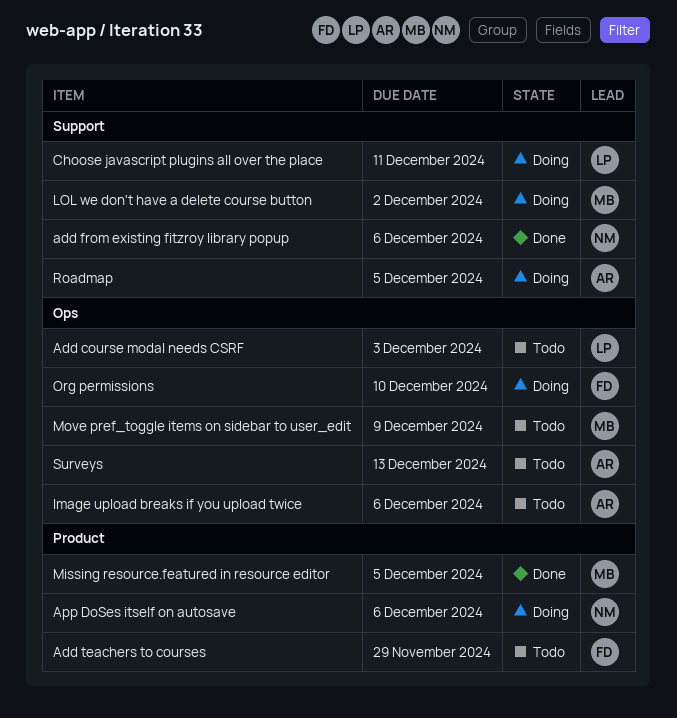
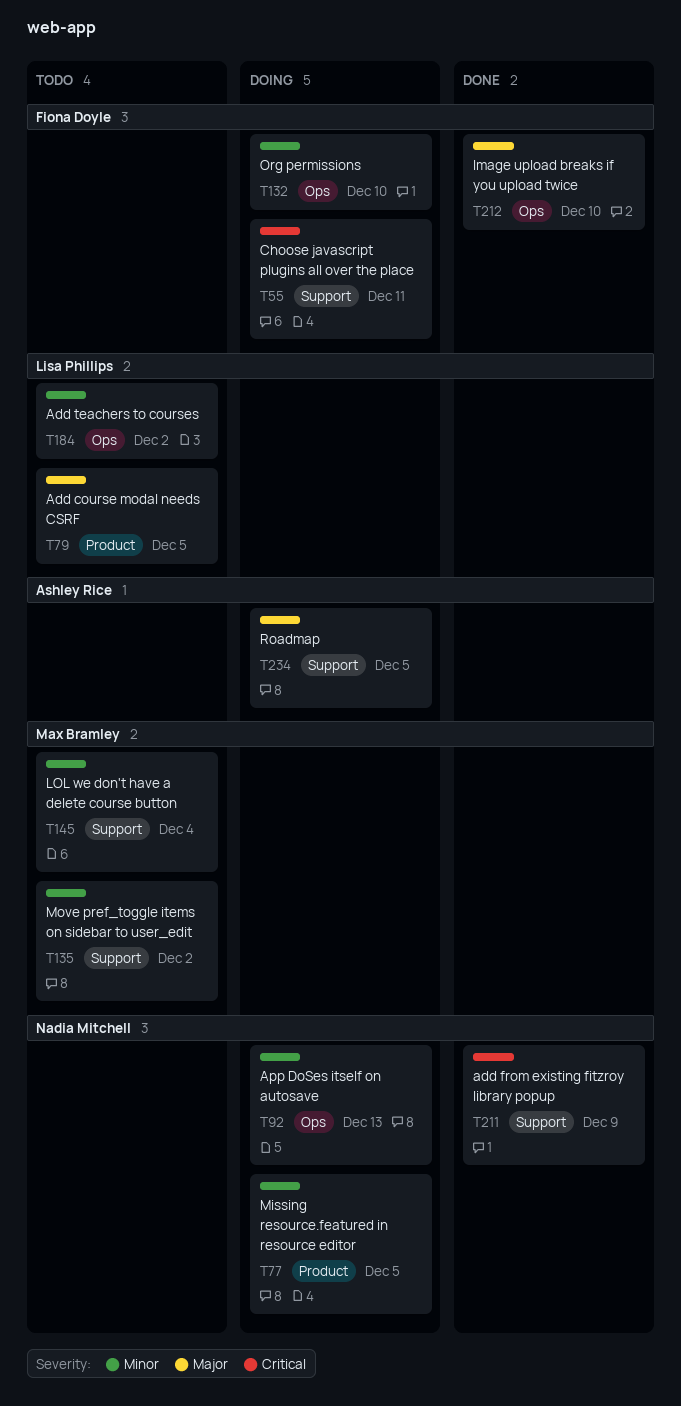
Add course modal needs CSRF, label: Ops -> Product
Add course modal needs CSRF, due: Dec 3 -> Dec 5
add from existing fitzroy library popup, due: Dec 6 -> Dec 9
Add teachers to courses, owner: Fiona Doyle -> Lisa Phillips
Add teachers to courses, label: Product -> Ops
Add teachers to courses, due: Nov 29 -> Dec 2
App DoSes itself on autosave, label: Product -> Ops
App DoSes itself on autosave, due: Dec 6 -> Dec 13
Choose javascript plugins all over the place, owner: Lisa Phillips -> Fiona Doyle
Image upload breaks if you upload twice, status: Todo -> Done
Image upload breaks if you upload twice, owner: Ashley Rice -> Fiona Doyle
Image upload breaks if you upload twice, due: Dec 6 -> Dec 10
LOL we don't have a delete course button, status: Doing -> Todo
LOL we don't have a delete course button, due: Dec 2 -> Dec 4
Missing resource.featured in resource editor, status: Done -> Doing
Missing resource.featured in resource editor, owner: Max Bramley -> Nadia Mitchell
Move pref_toggle items on sidebar to user_edit, label: Ops -> Support
Move pref_toggle items on sidebar to user_edit, due: Dec 9 -> Dec 2
Surveys: present -> none

